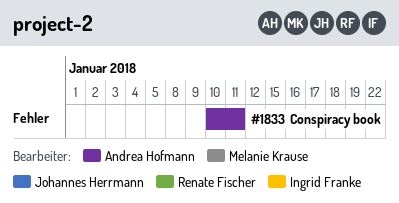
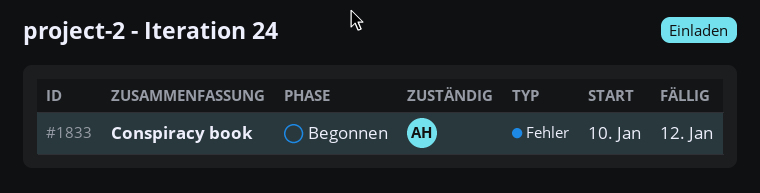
#1833, due: Jan 11 -> Jan 12

